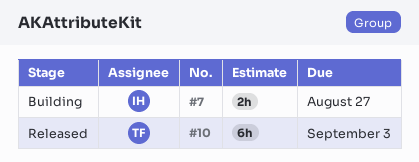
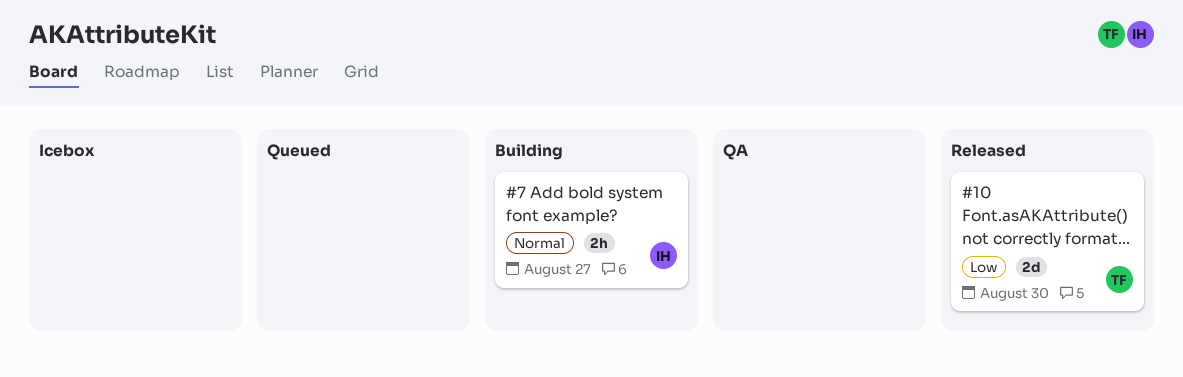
#10, estimate: 6h -> 2d
#10, due: Sep 3 -> Aug 30

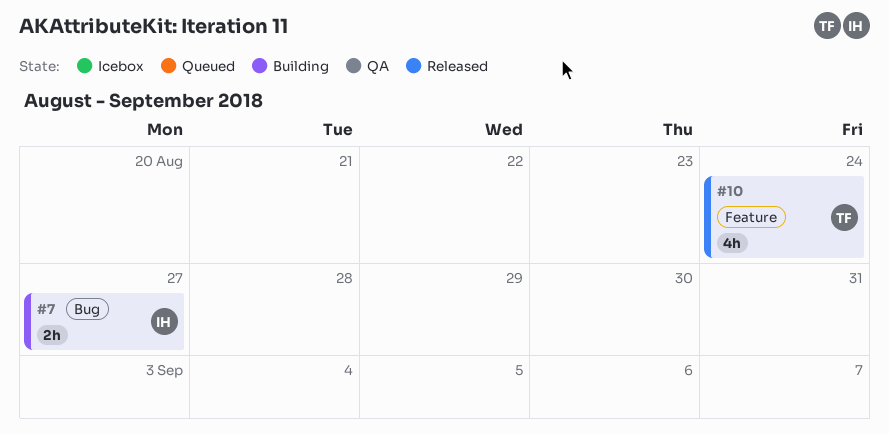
#10, estimate: 2d -> 4h
#10, due: Aug 30 -> Aug 24

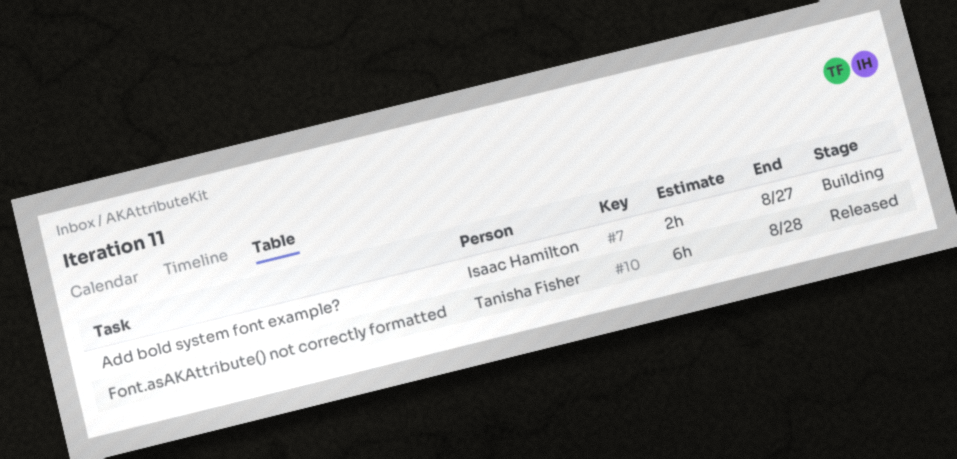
#10, estimate: 4h -> 6h
#10, due: Aug 24 -> Aug 28

